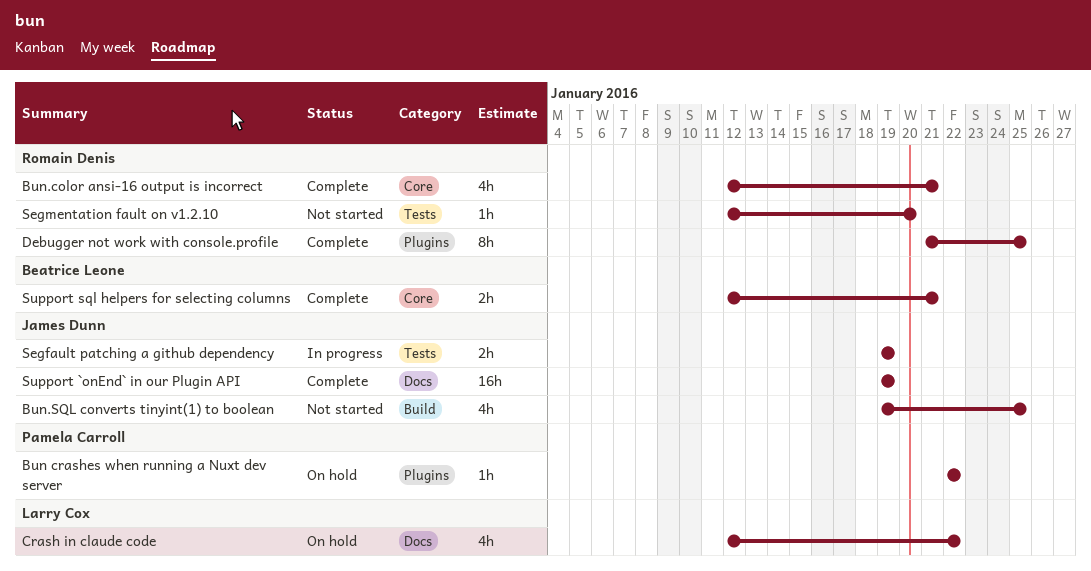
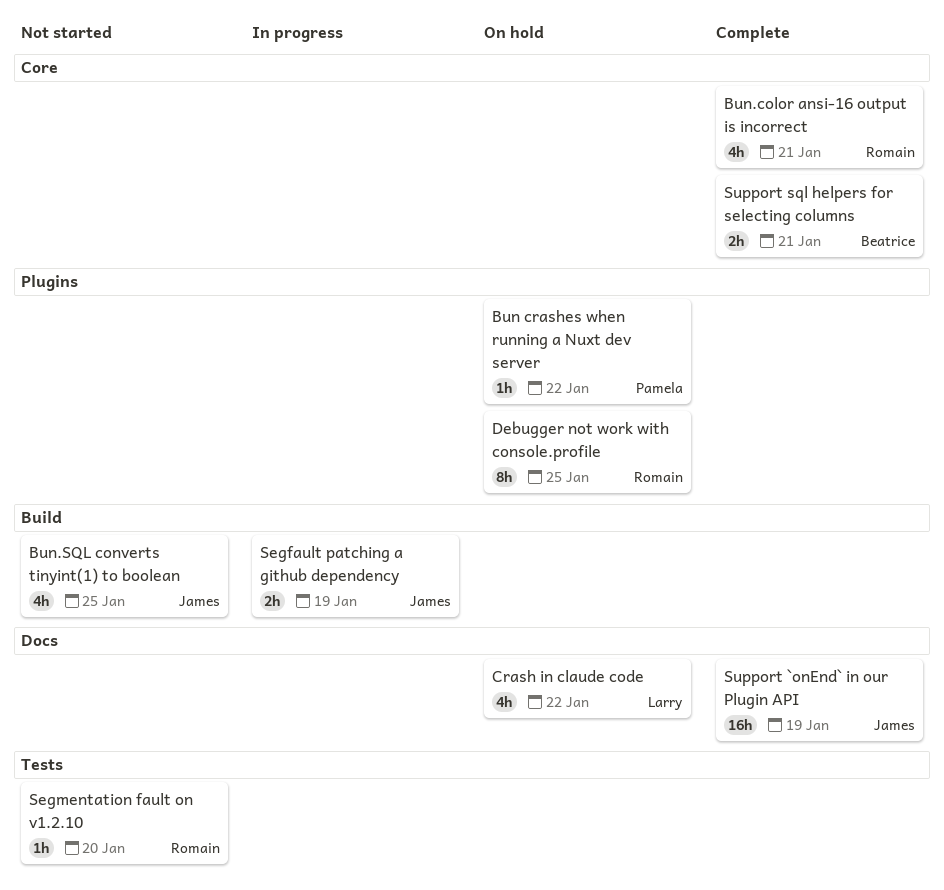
Debugger not work with console.profile, status: Complete -> On hold
Segfault patching a github dependency, label: Tests -> Build

